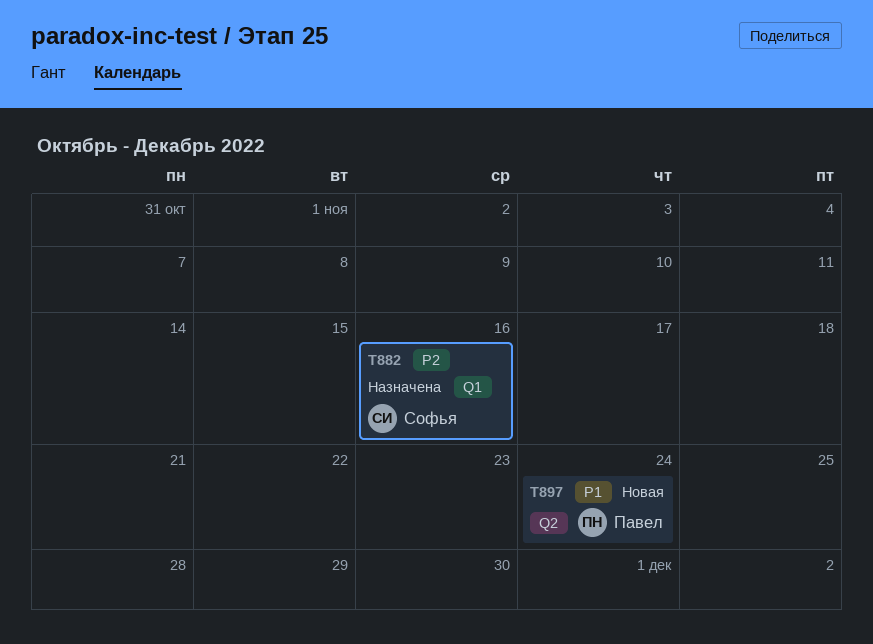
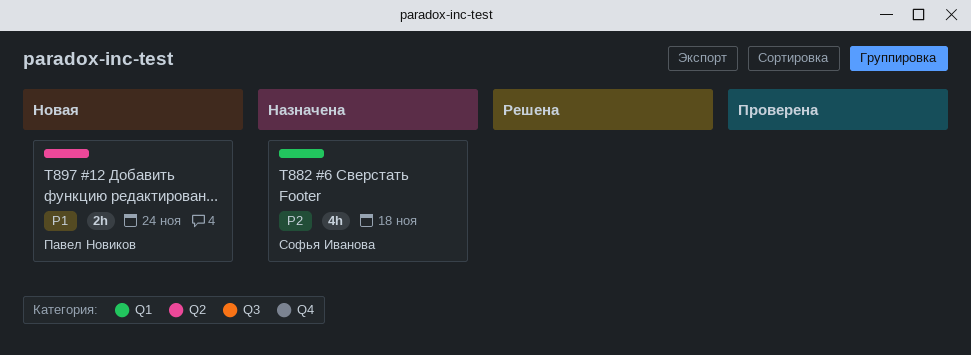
T882, due: Nov 16 -> Nov 18

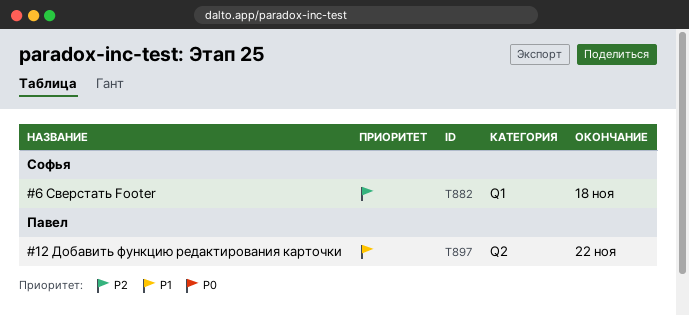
T897, due: Nov 24 -> Nov 22

